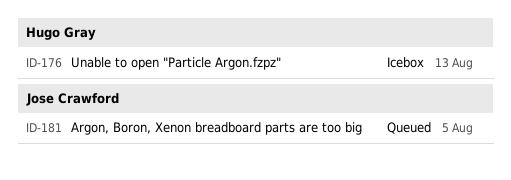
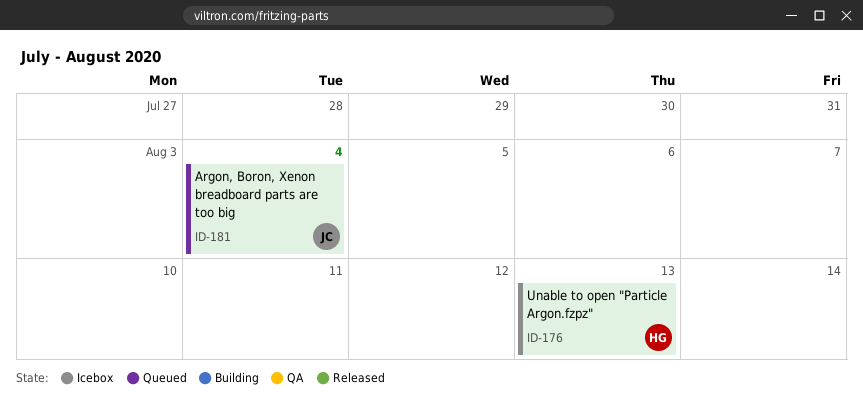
ID-181, due: Aug 5 -> Aug 4

